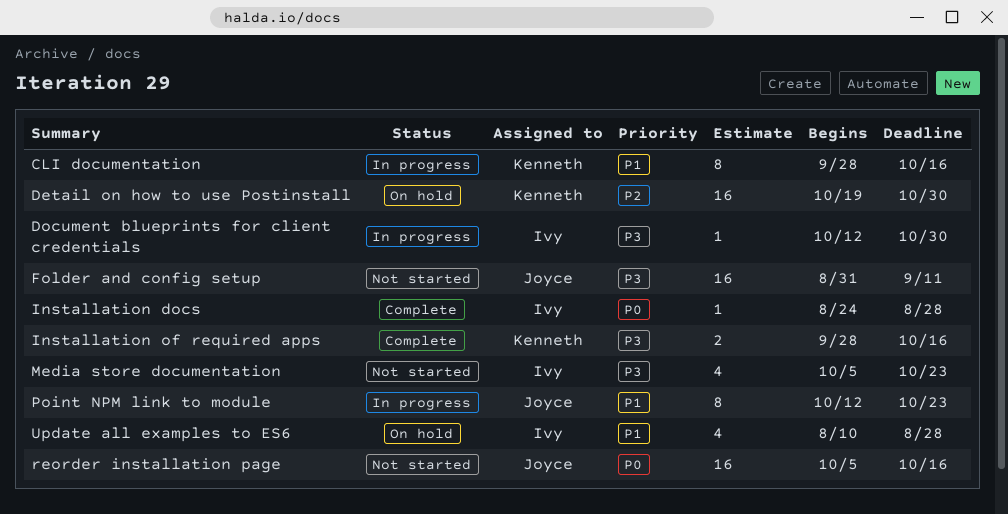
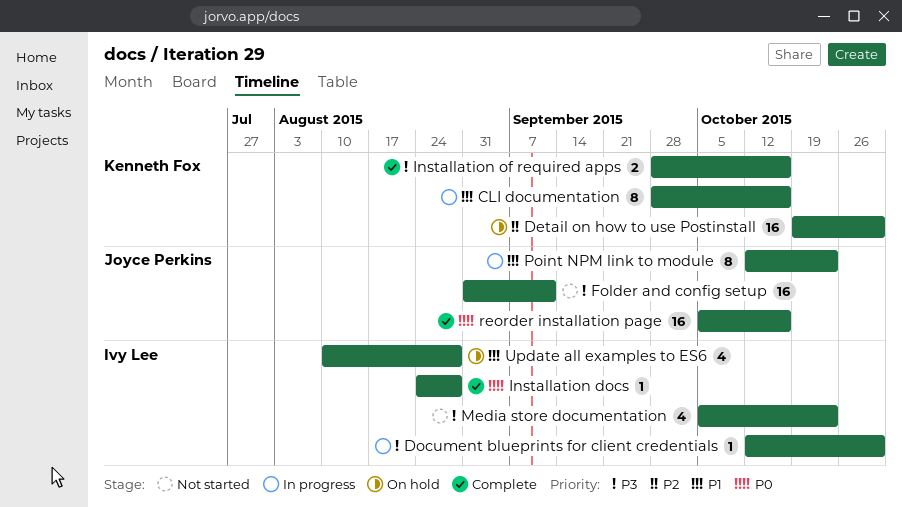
reorder installation page, status: Not started -> Complete

